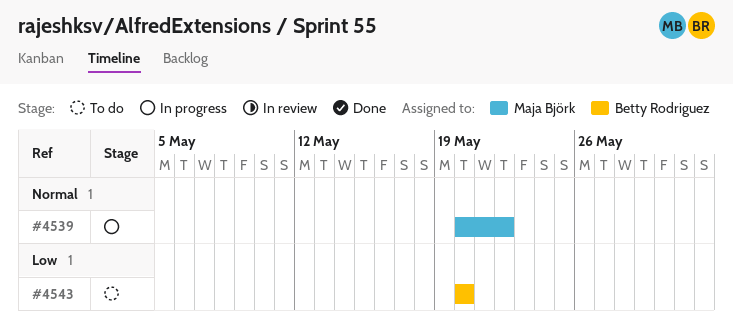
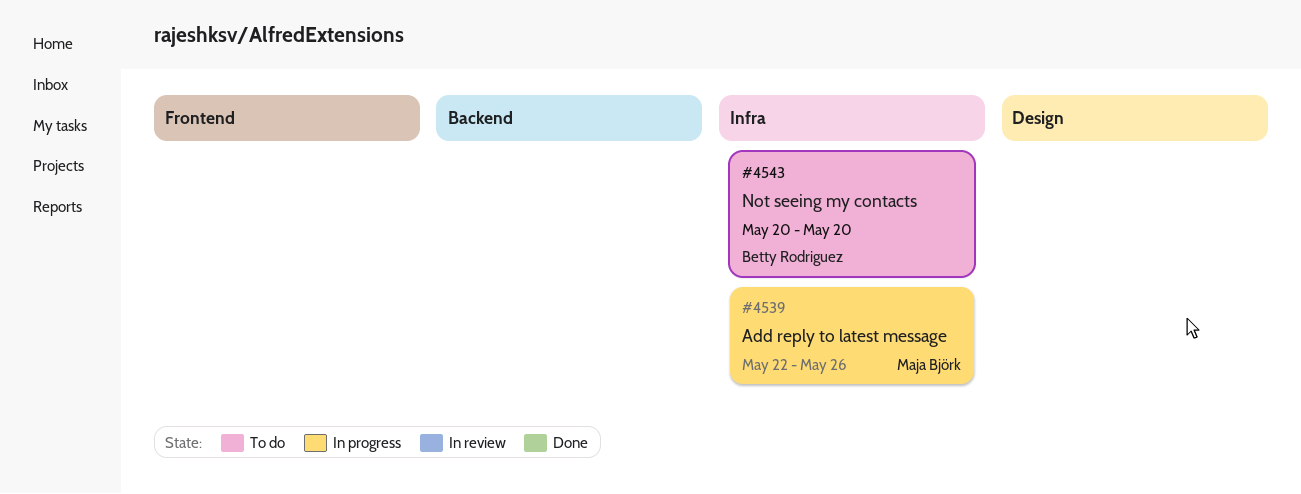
#4539, start: May 20 -> May 22
#4539, due: May 22 -> May 26

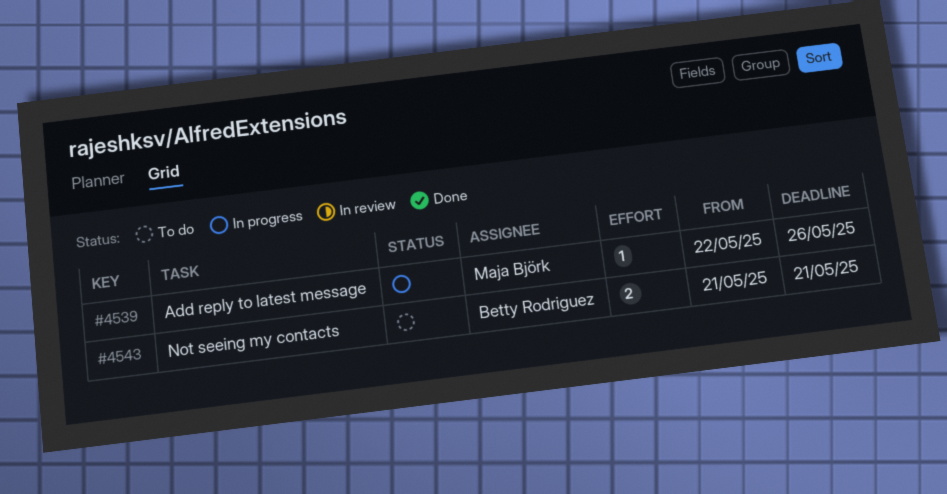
#4543, start: May 20 -> May 21
#4543, due: May 20 -> May 21

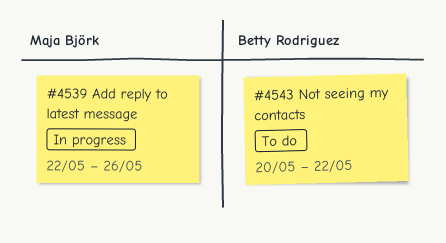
#4543, start: May 21 -> May 20
#4543, due: May 21 -> May 22

